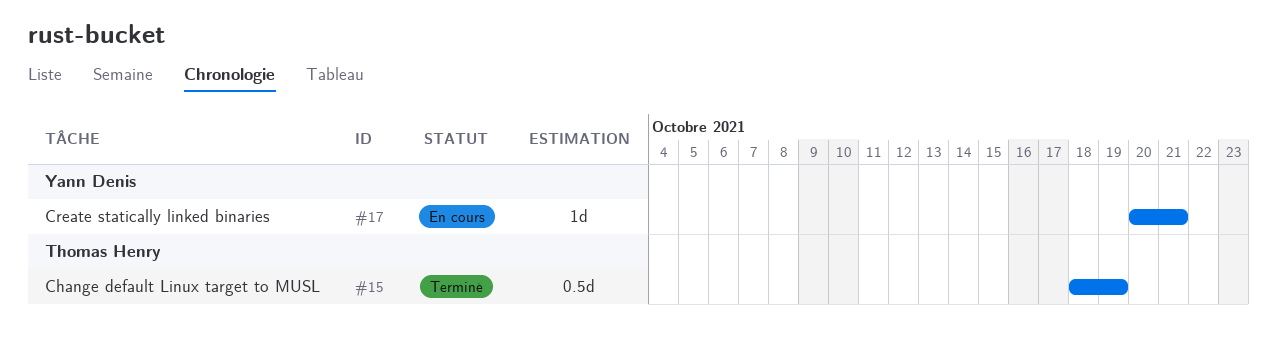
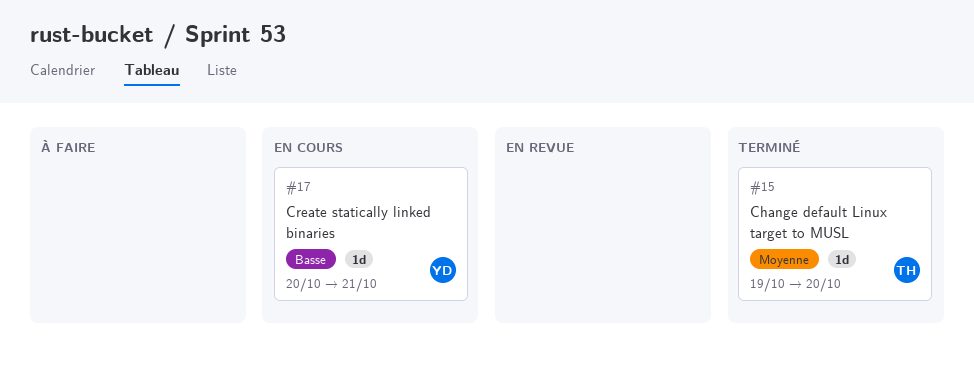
#15, estimate: 0.5d -> 1d
#15, start: Oct 18 -> Oct 19
#15, due: Oct 19 -> Oct 20

